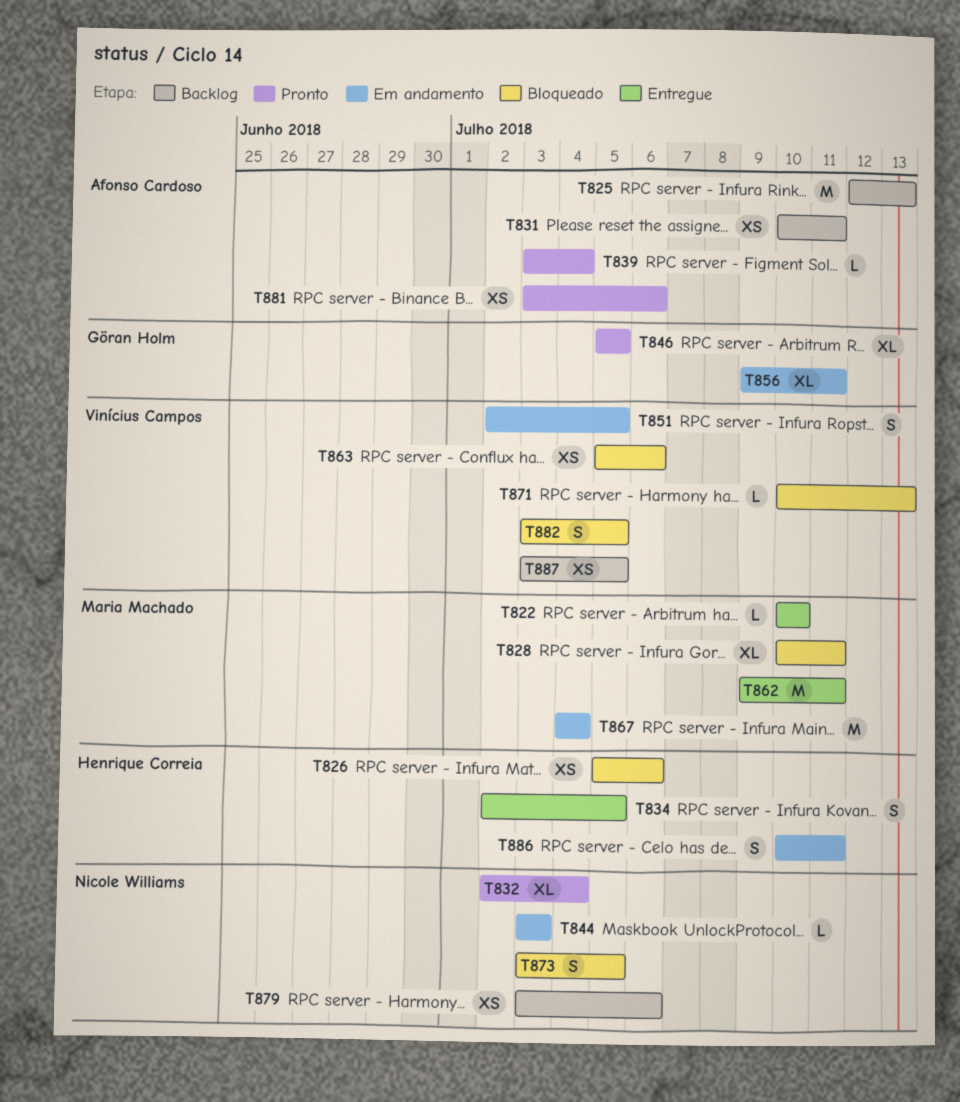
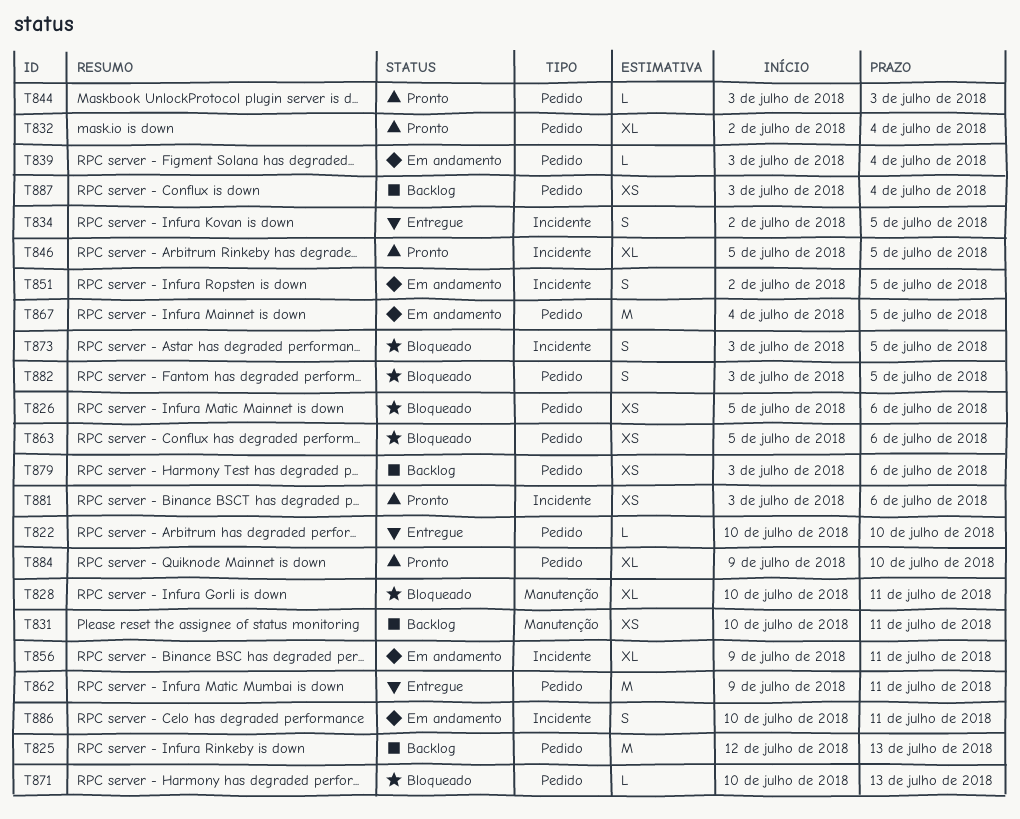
T839, status: Pronto -> Em andamento
T844, status: Em andamento -> Pronto
T867, due: Jul 4 -> Jul 5
T884: none -> present
T887, due: Jul 5 -> Jul 4

